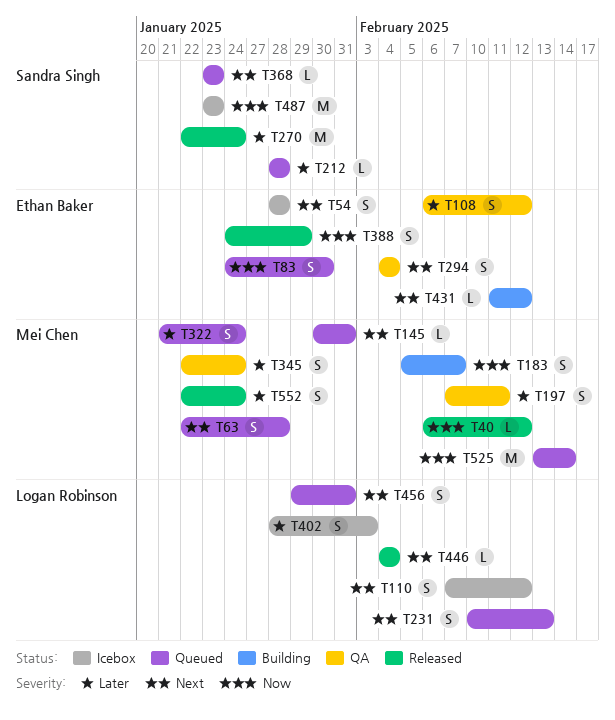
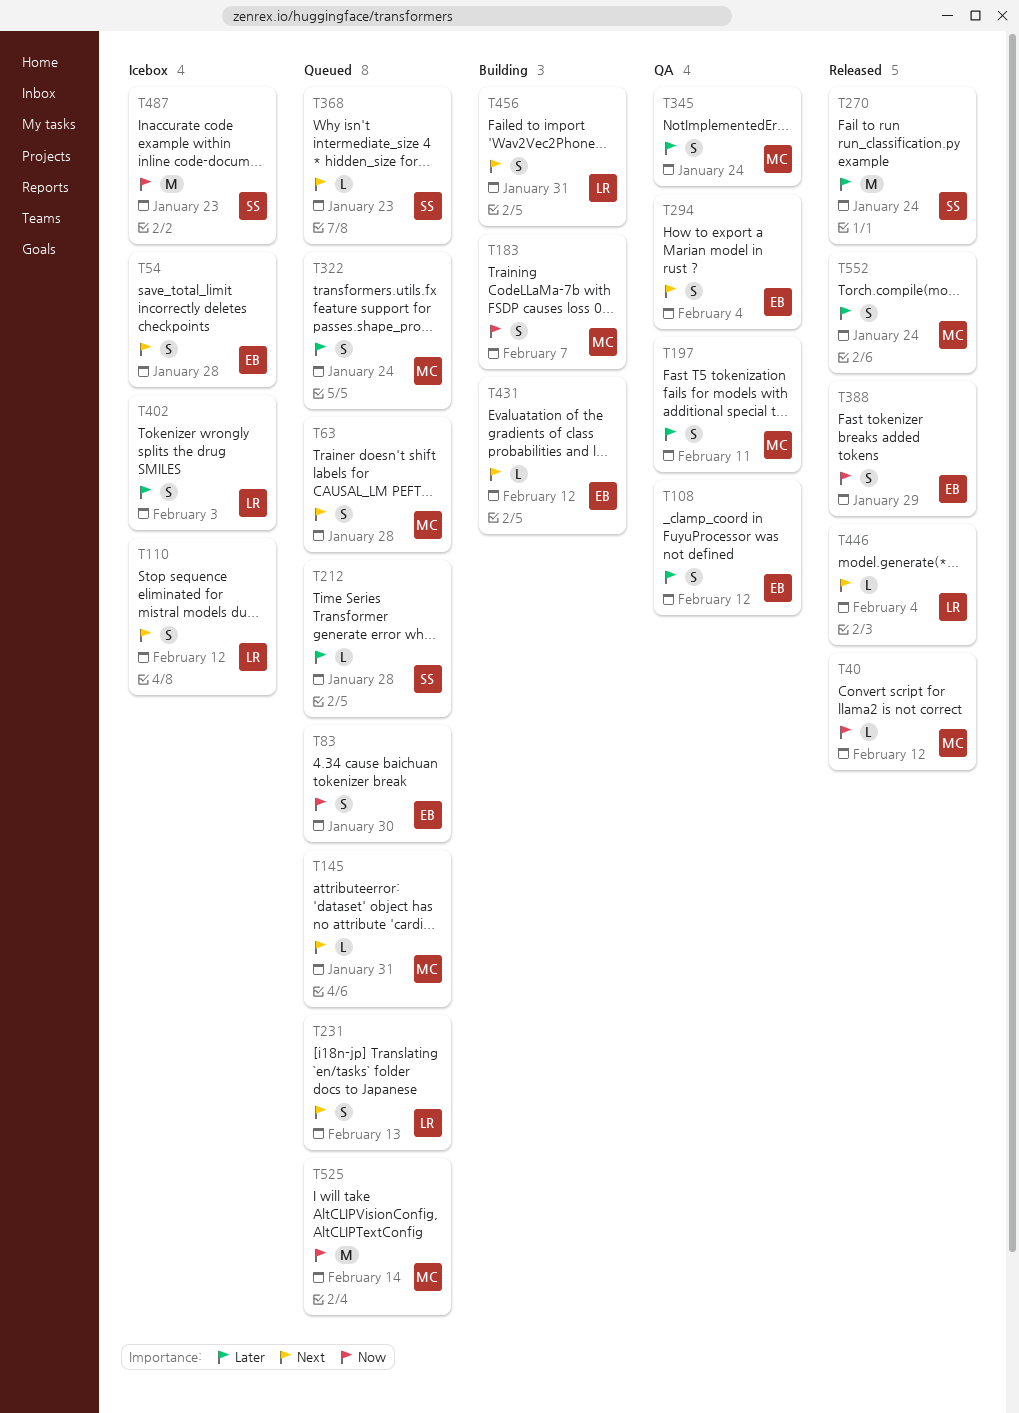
T456, status: Queued -> Building

